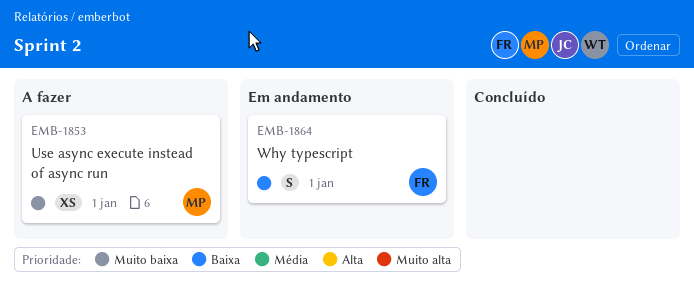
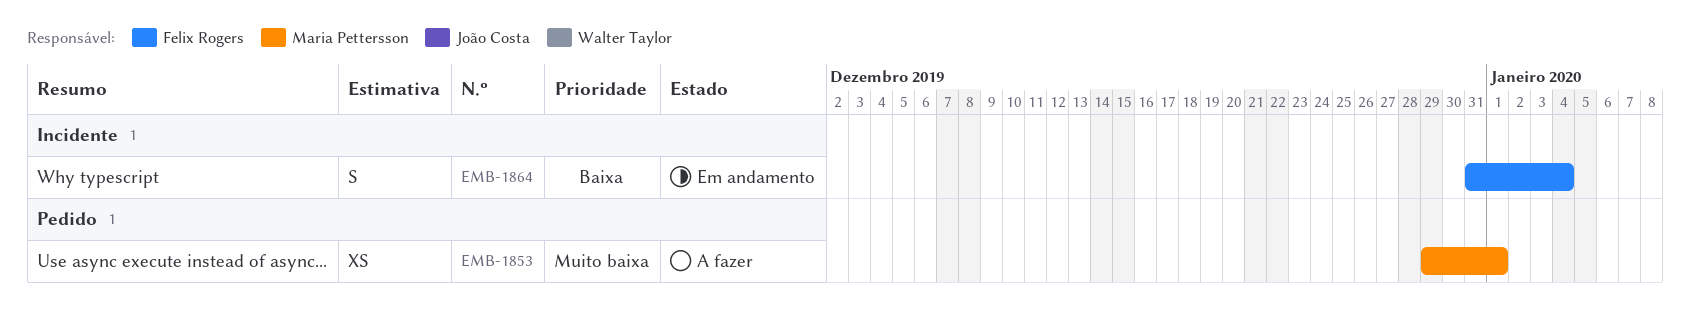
EMB-1864, due: Jan 1 -> Jan 4

